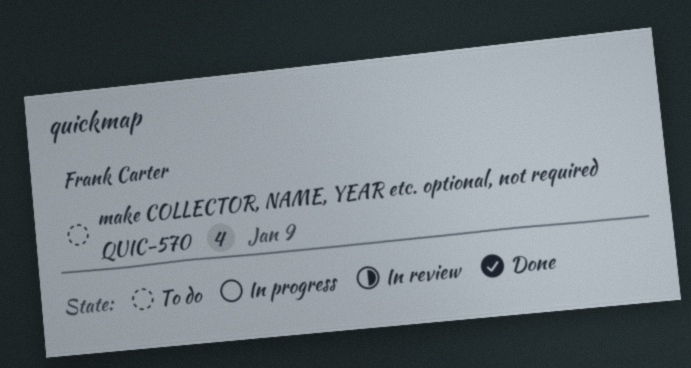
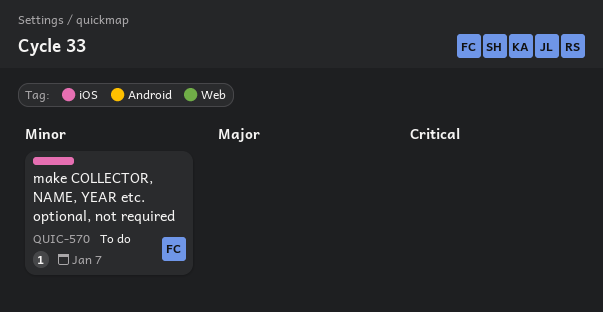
QUIC-570, estimate: 4 -> 1
QUIC-570, due: Jan 9 -> Jan 7

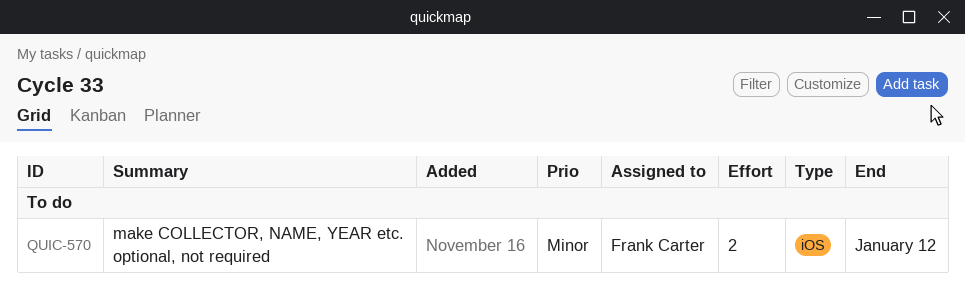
QUIC-570, estimate: 1 -> 2
QUIC-570, due: Jan 7 -> Jan 12

